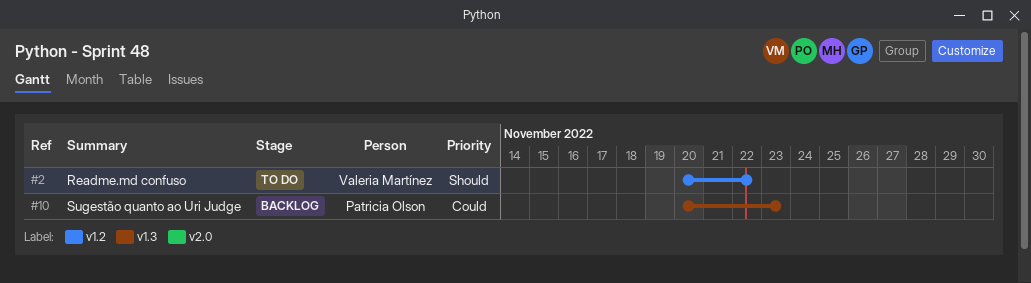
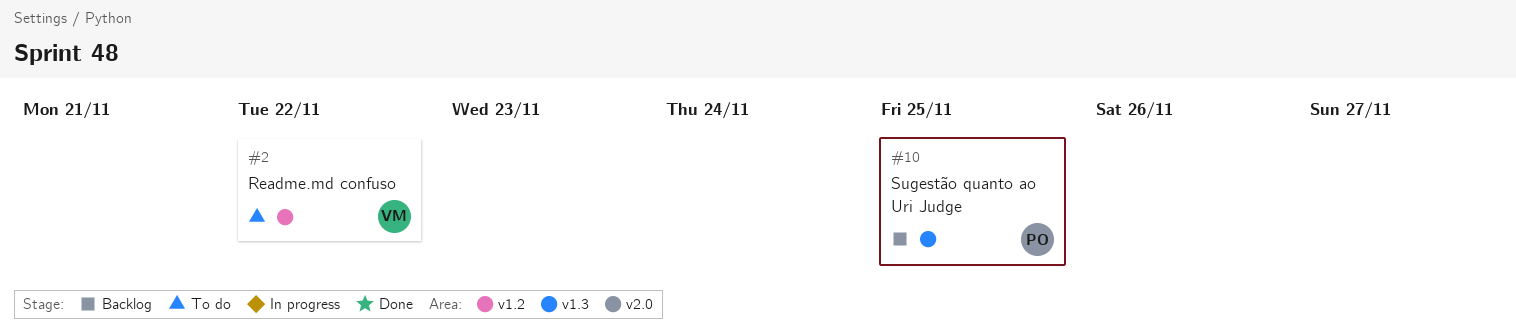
#10, due: Nov 23 -> Nov 25

